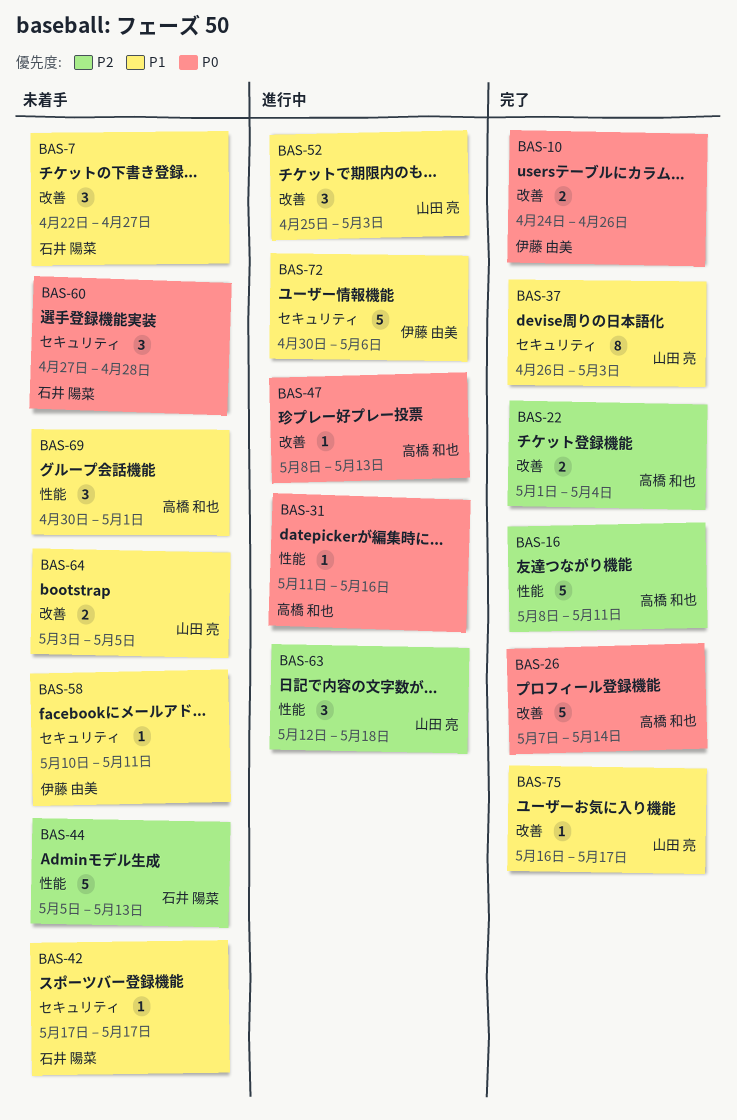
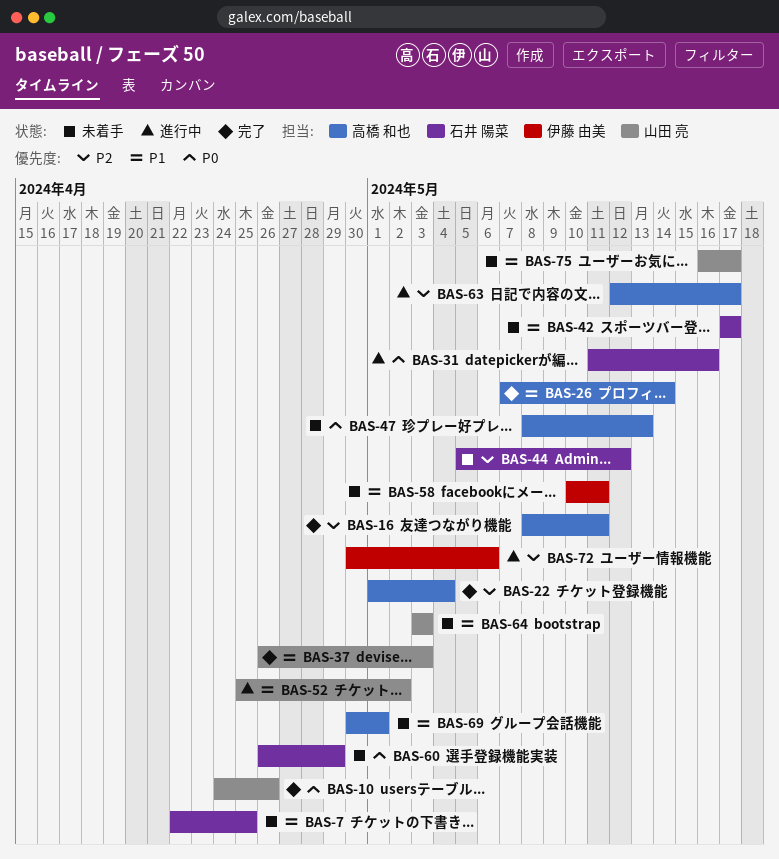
BAS-7, due: Apr 27 -> Apr 25
BAS-10, owner: 伊藤 由美 -> 山田 亮
BAS-26, priority: P0 -> P1
BAS-31, owner: 高橋 和也 -> 石井 陽菜
BAS-44, due: May 13 -> May 12
BAS-47, status: 進行中 -> 未着手
BAS-52, due: May 3 -> May 2
BAS-60, start: Apr 27 -> Apr 26
BAS-60, due: Apr 28 -> Apr 29
BAS-63, owner: 山田 亮 -> 高橋 和也
BAS-63, due: May 18 -> May 17
BAS-64, due: May 5 -> May 3
BAS-72, priority: P1 -> P2
BAS-75, status: 完了 -> 未着手

